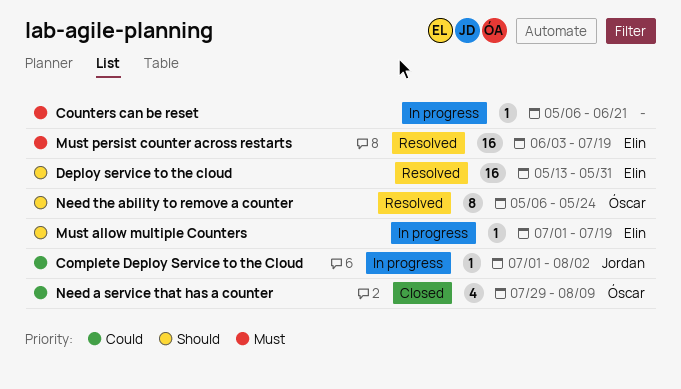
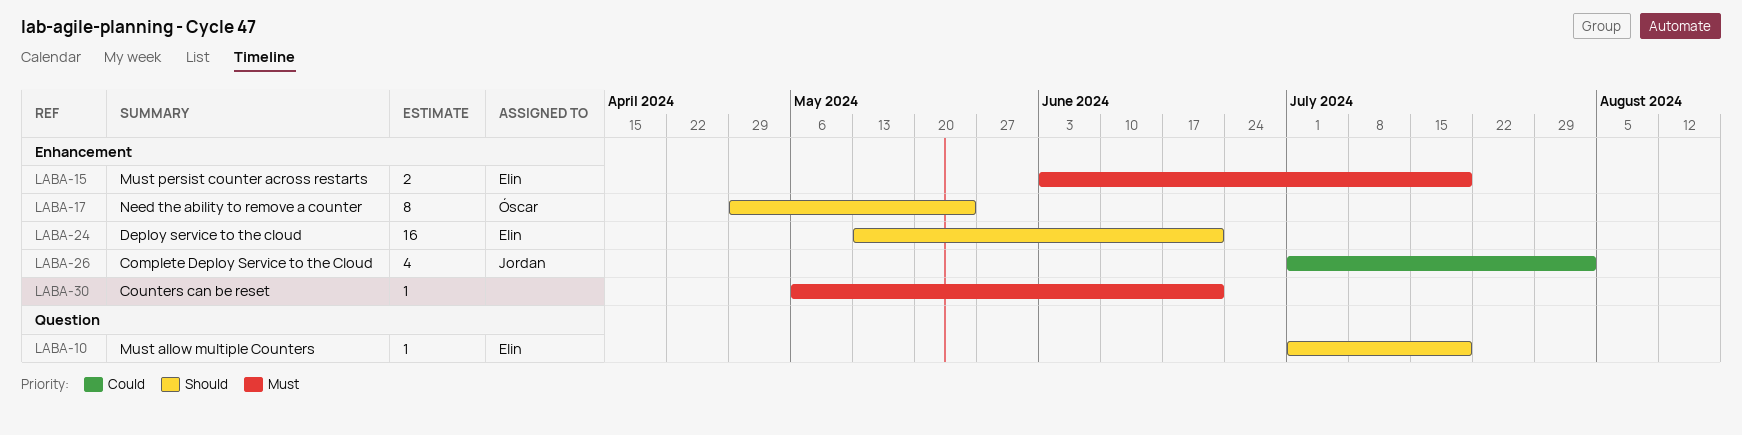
Complete Deploy Service to the Cloud, estimate: 1 -> 4
Deploy service to the cloud, due: May 31 -> Jun 21
Must persist counter across restarts, estimate: 16 -> 2
Need a service that has a counter: present -> none
Need the ability to remove a counter, start: May 6 -> Apr 29

